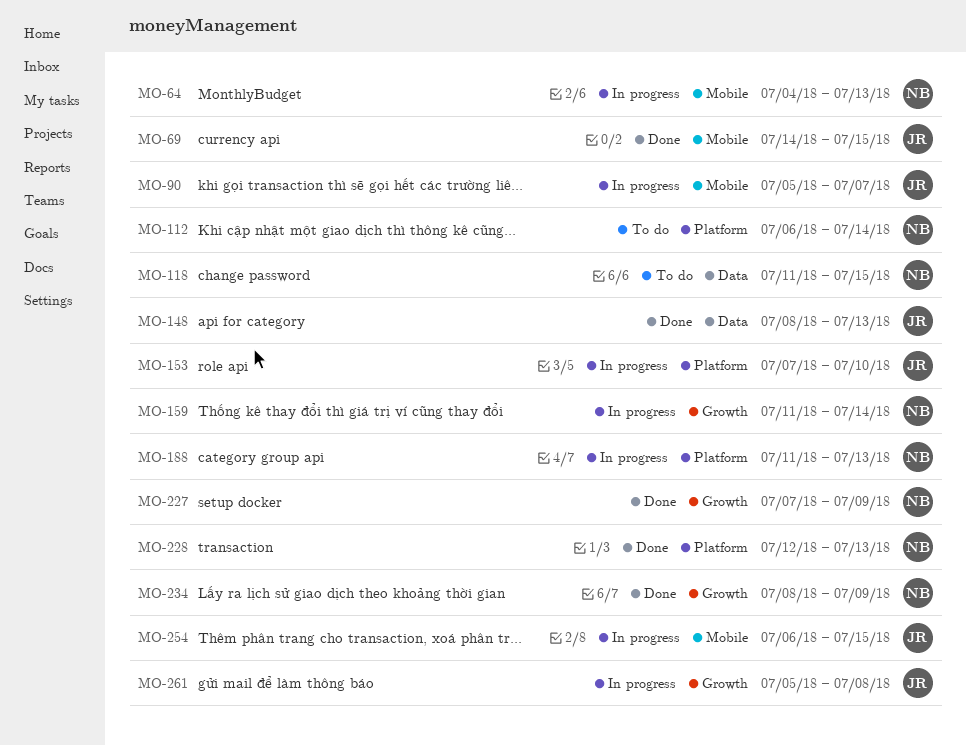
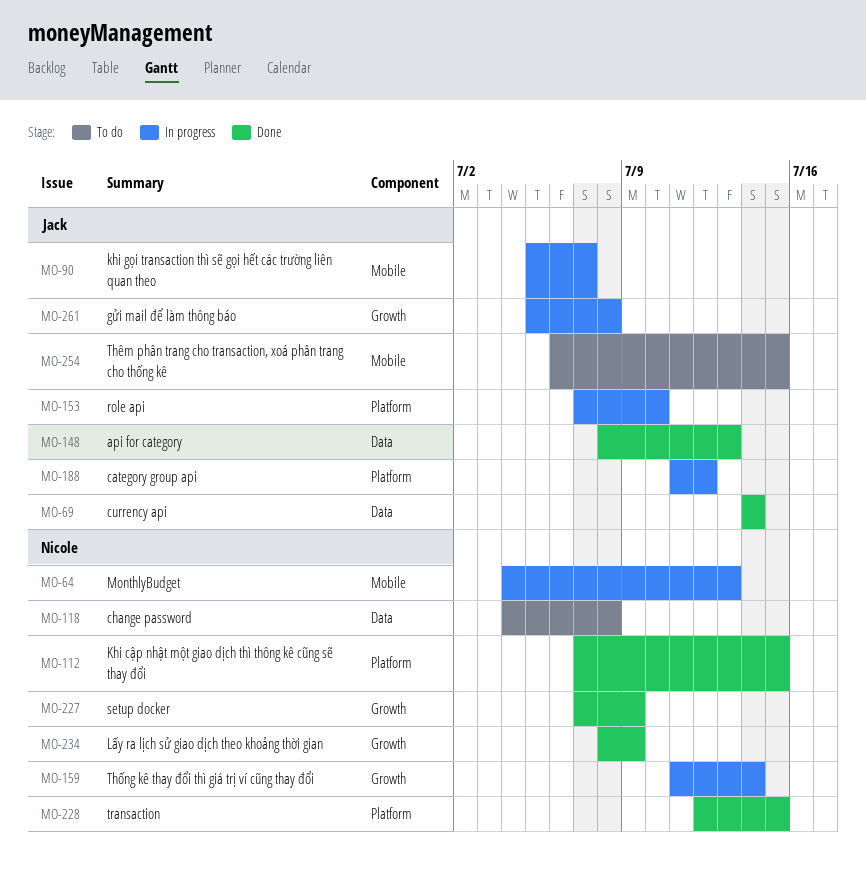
MO-69, label: Mobile -> Data
MO-69, due: Jul 15 -> Jul 14
MO-112, status: To do -> Done
MO-112, start: Jul 6 -> Jul 7
MO-112, due: Jul 14 -> Jul 15
MO-118, start: Jul 11 -> Jul 4
MO-118, due: Jul 15 -> Jul 8
MO-188, owner: Nicole -> Jack
MO-188, due: Jul 13 -> Jul 12
MO-228, due: Jul 13 -> Jul 15
MO-254, status: In progress -> To do

